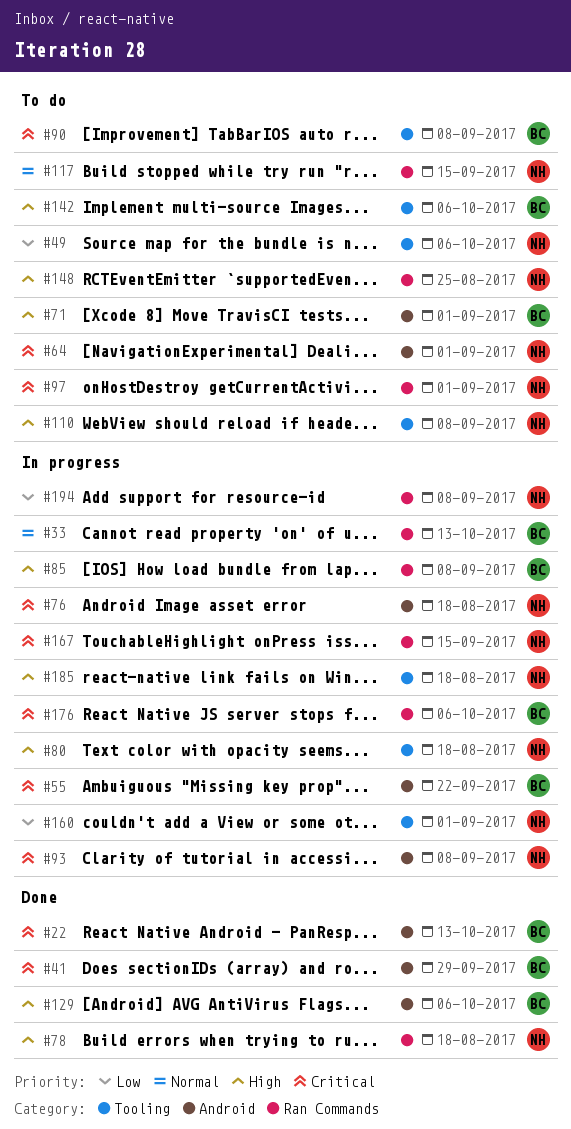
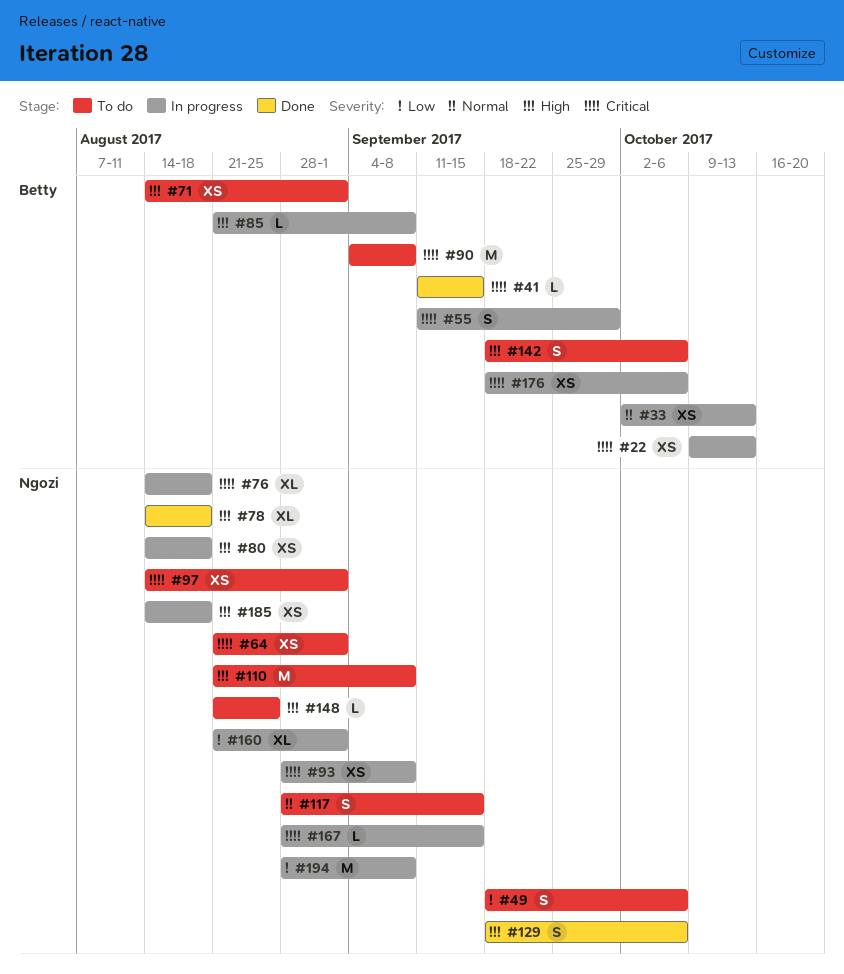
#22, status: Done -> In progress
#41, due: Sep 29 -> Sep 15
#55, due: Sep 22 -> Sep 29
#129, owner: Betty -> Ngozi

